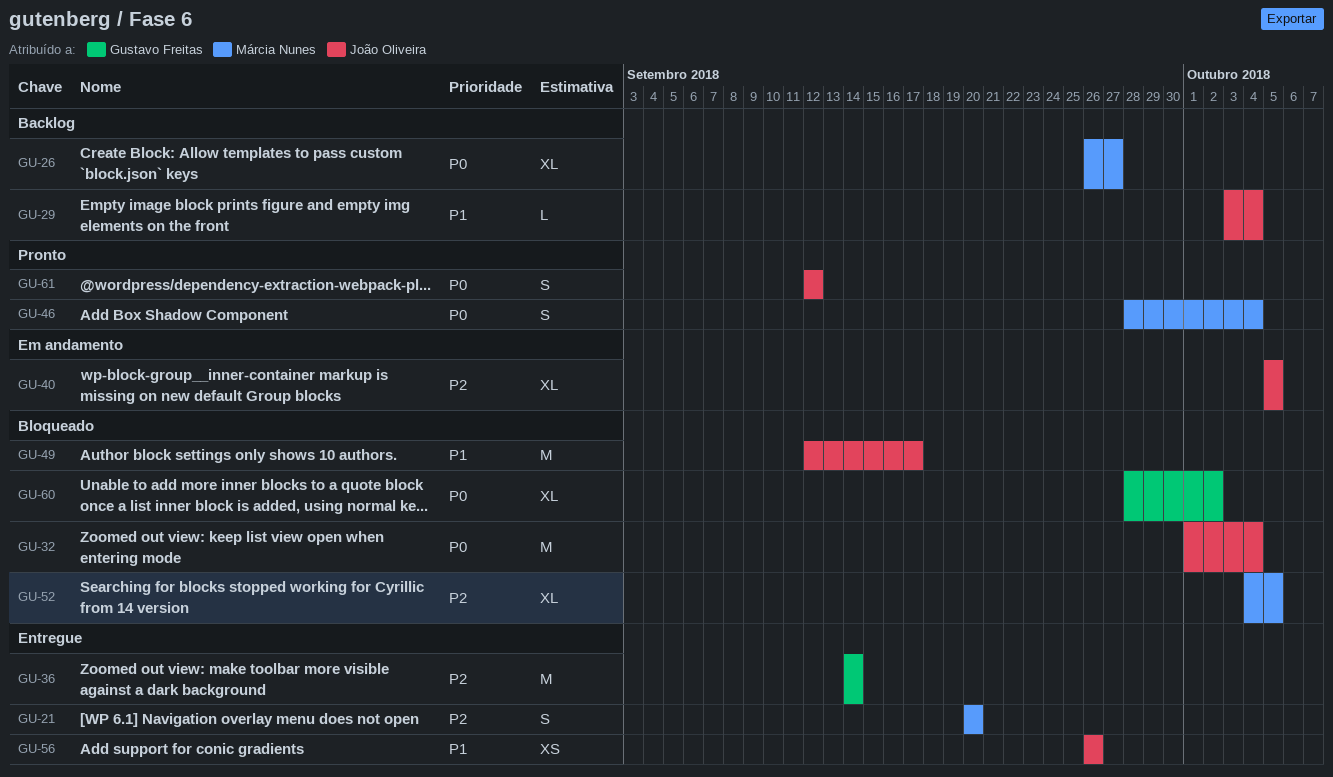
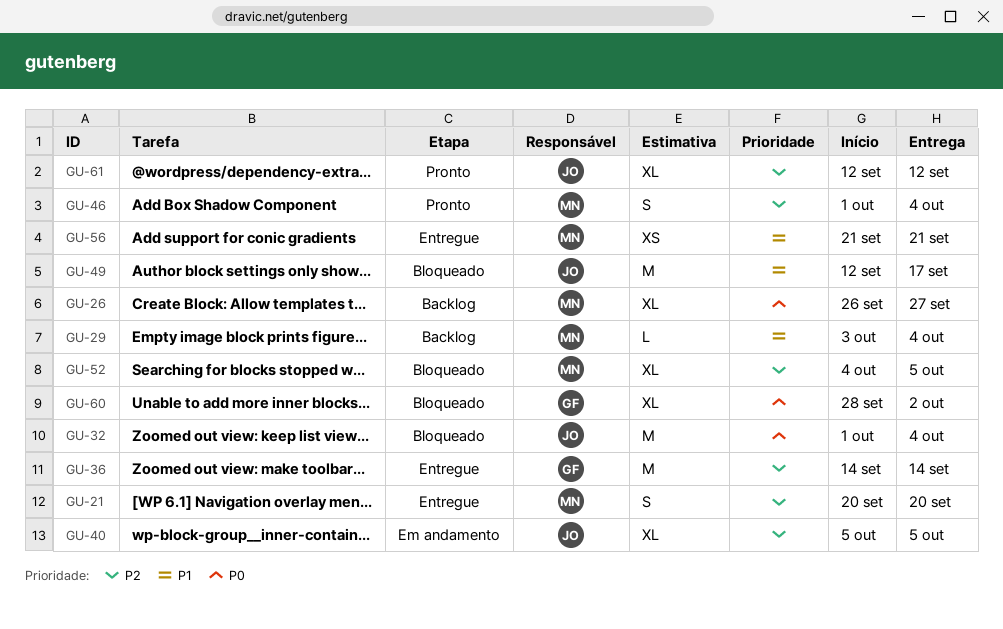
GU-29, owner: João Oliveira -> Márcia Nunes
GU-46, priority: P0 -> P2
GU-46, start: Sep 28 -> Oct 1
GU-56, owner: João Oliveira -> Márcia Nunes
GU-56, start: Sep 26 -> Sep 21
GU-56, due: Sep 26 -> Sep 21
GU-61, priority: P0 -> P2
GU-61, estimate: S -> XL

